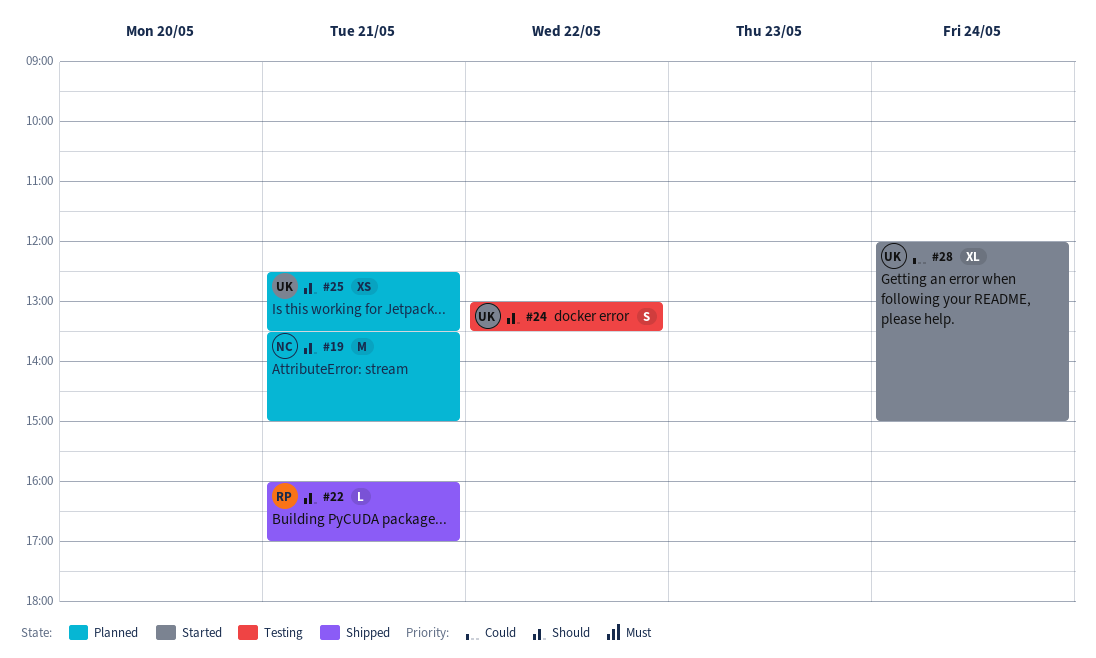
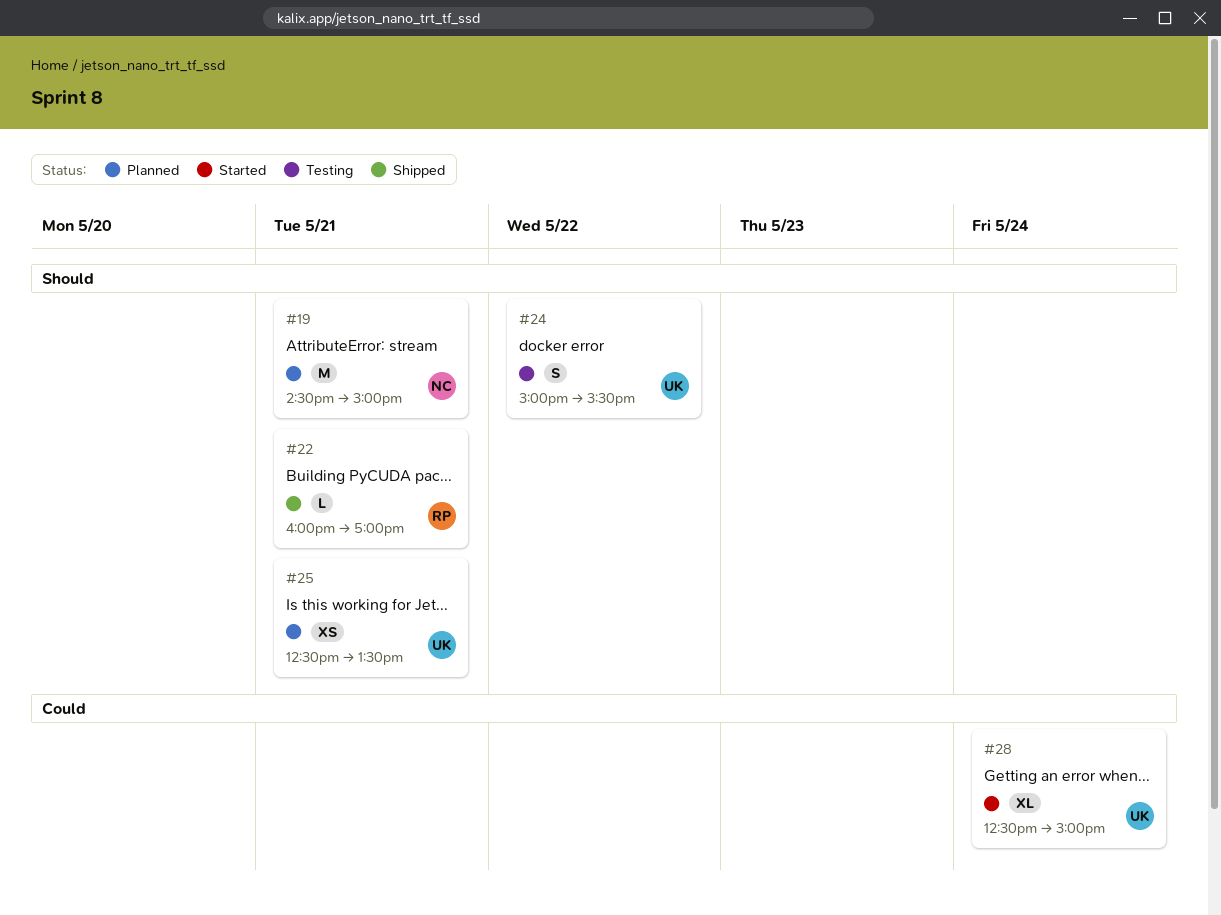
#19, begins: 13:30 -> 14:30
#24, begins: 13:00 -> 15:00
#24, ends: 13:30 -> 15:30
#28, begins: 12:00 -> 12:30

